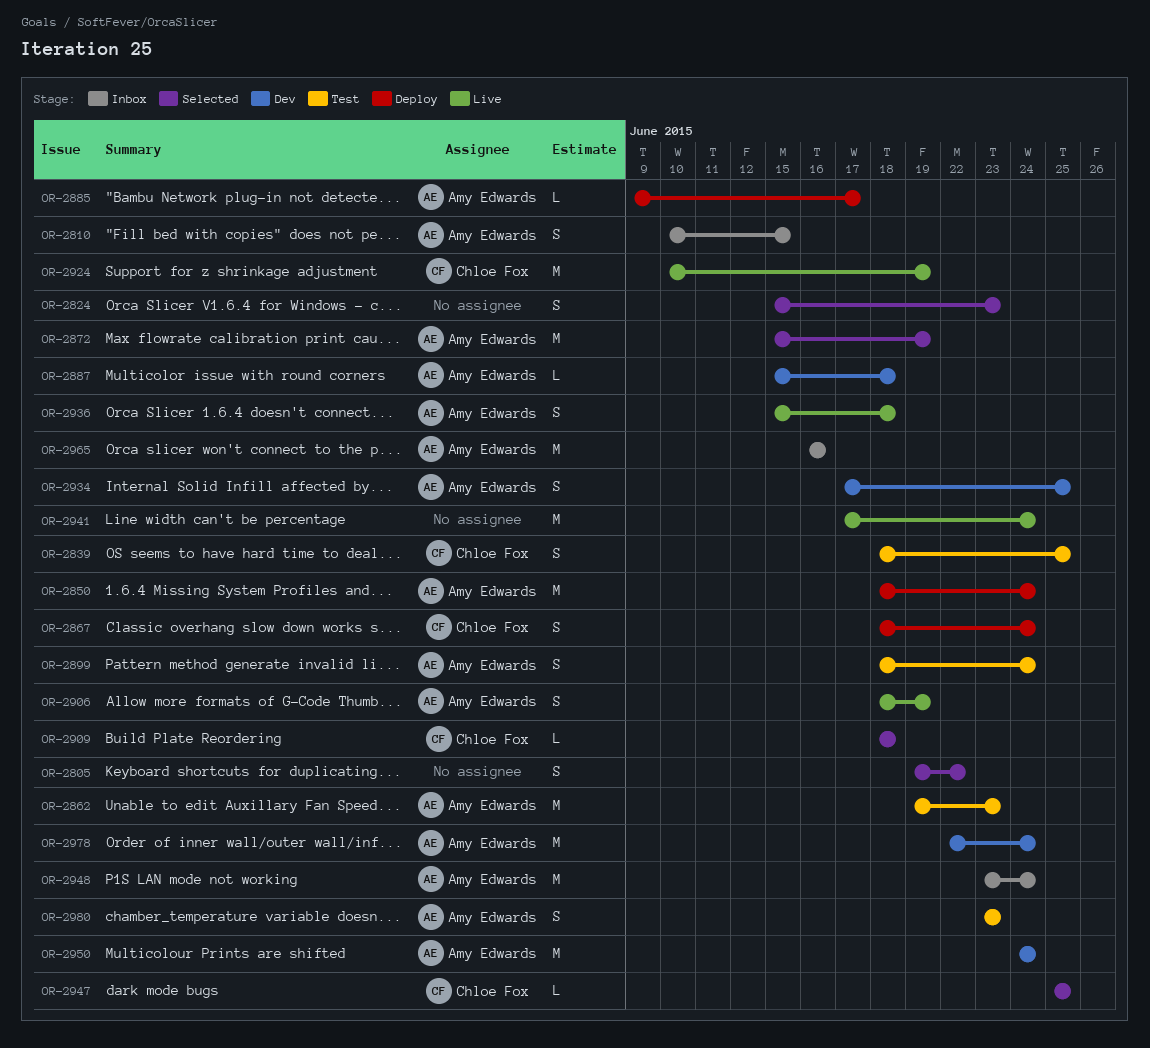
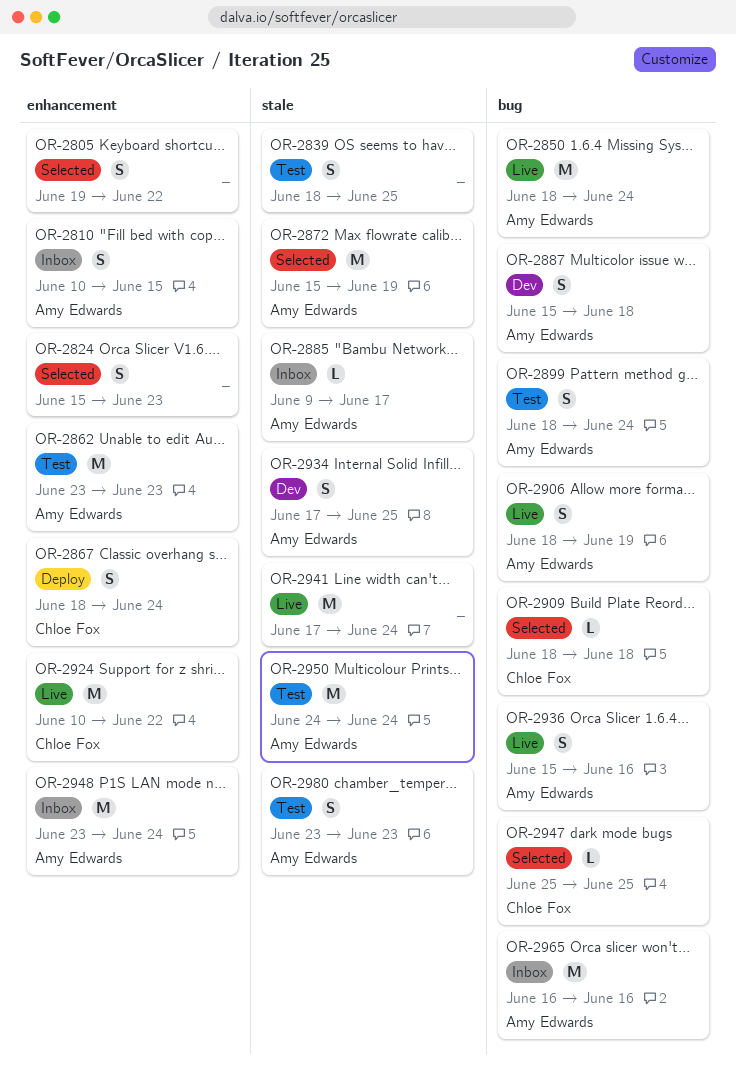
OR-2839, owner: Chloe Fox -> none
OR-2850, status: Deploy -> Live
OR-2862, start: Jun 19 -> Jun 23
OR-2885, status: Deploy -> Inbox
OR-2887, estimate: L -> S
OR-2924, due: Jun 19 -> Jun 22
OR-2936, due: Jun 18 -> Jun 16
OR-2950, status: Dev -> Test
OR-2978: present -> none

